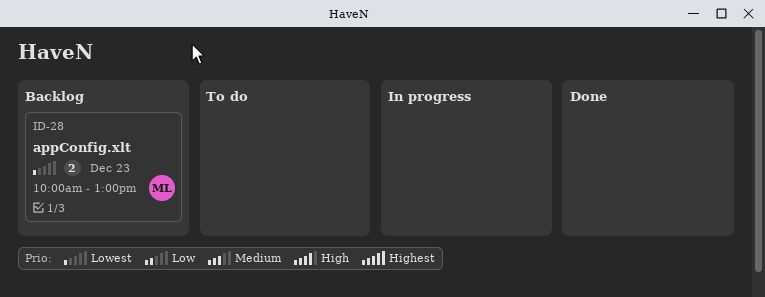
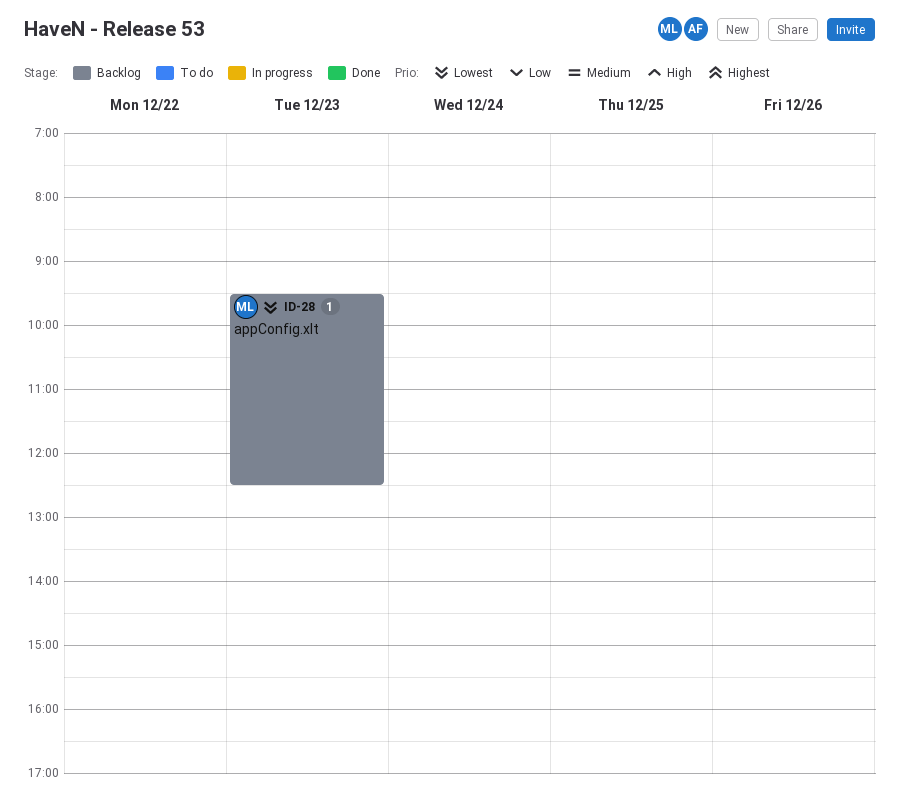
ID-28, estimate: 2 -> 1
ID-28, begins: 10:00 -> 09:30
ID-28, ends: 13:00 -> 12:30

